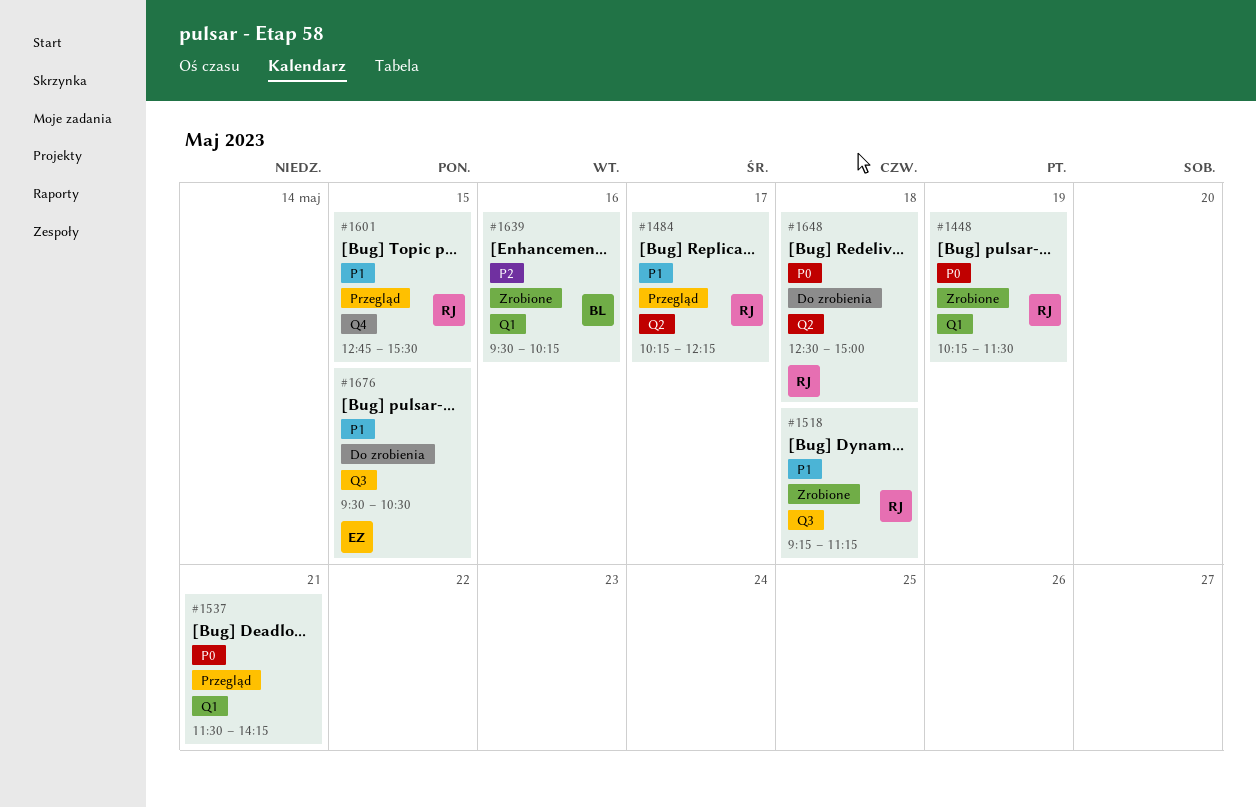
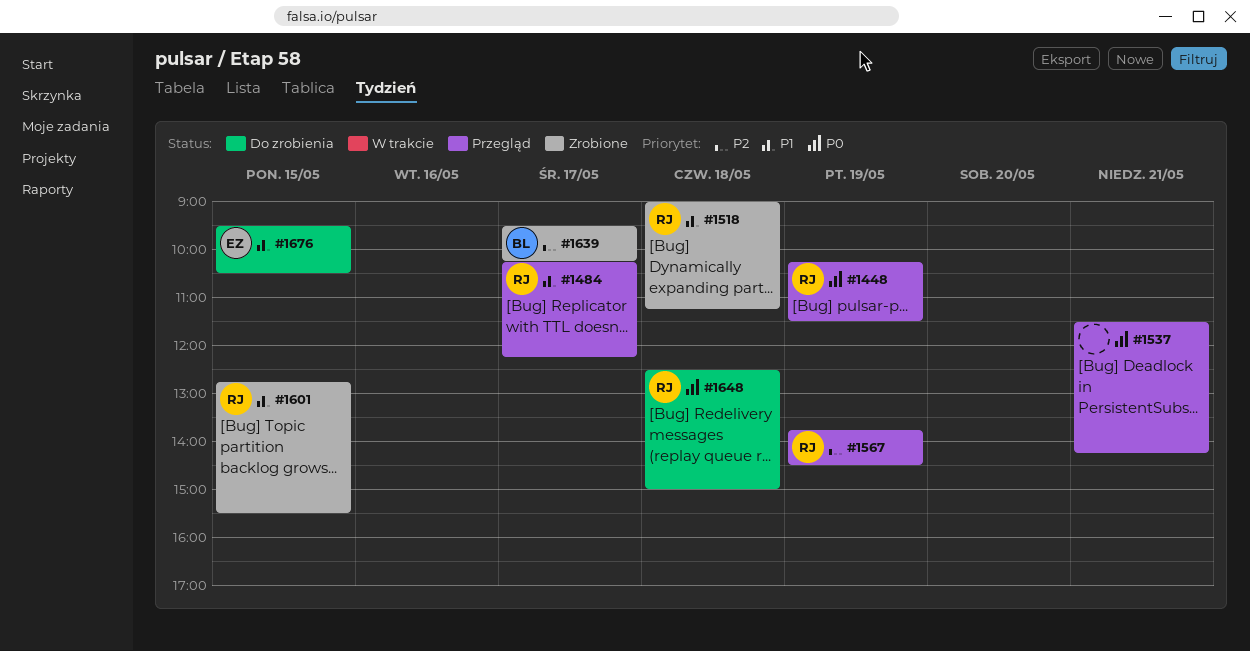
#1448, status: Zrobione -> Przegląd
#1518, begins: 09:15 -> 09:00
#1567: none -> present
#1601, status: Przegląd -> Zrobione
#1639, day: May 16 -> May 17

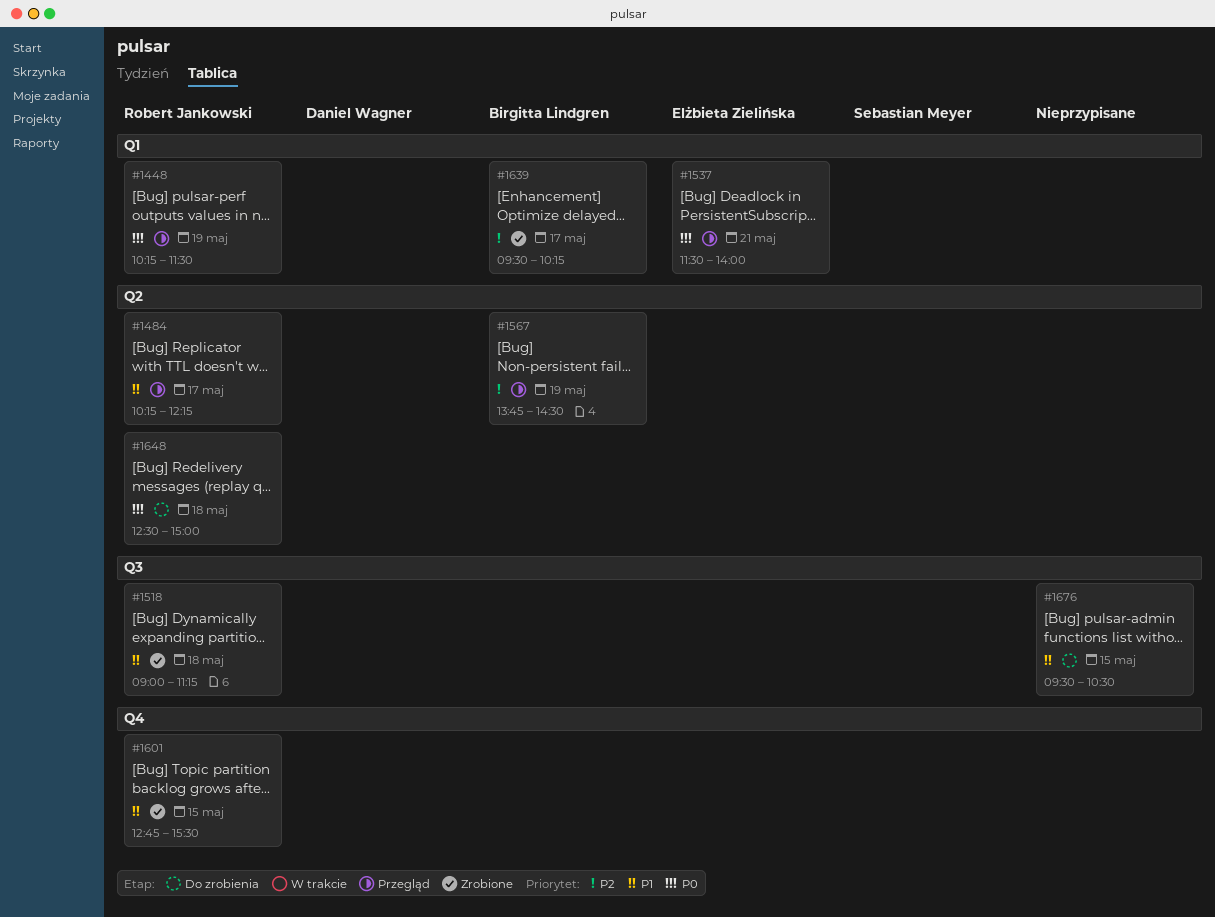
#1537, owner: none -> Elżbieta Zielińska
#1537, ends: 14:15 -> 14:00
#1567, owner: Robert Jankowski -> Birgitta Lindgren
#1676, owner: Elżbieta Zielińska -> none

